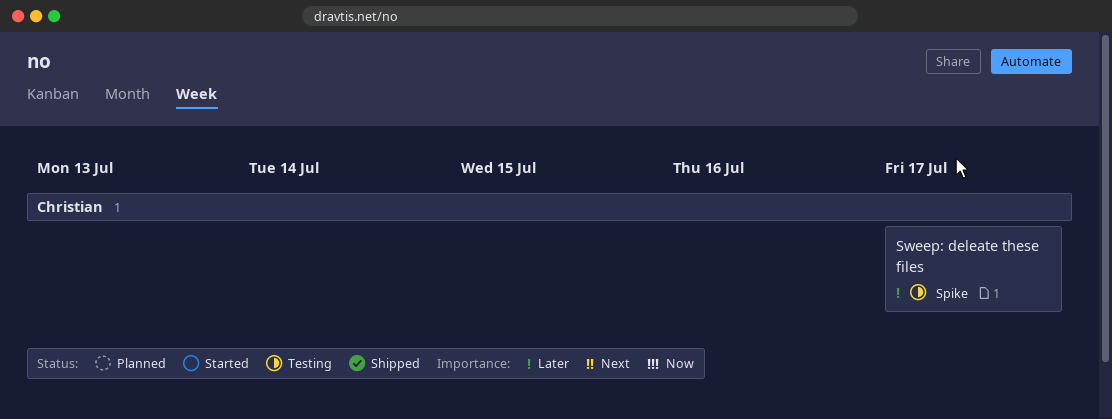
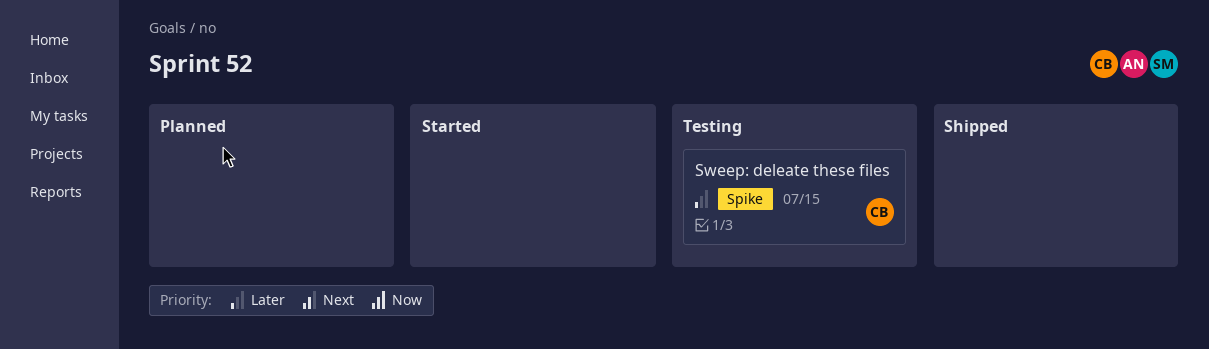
Sweep: deleate these files, due: Jul 17 -> Jul 15

